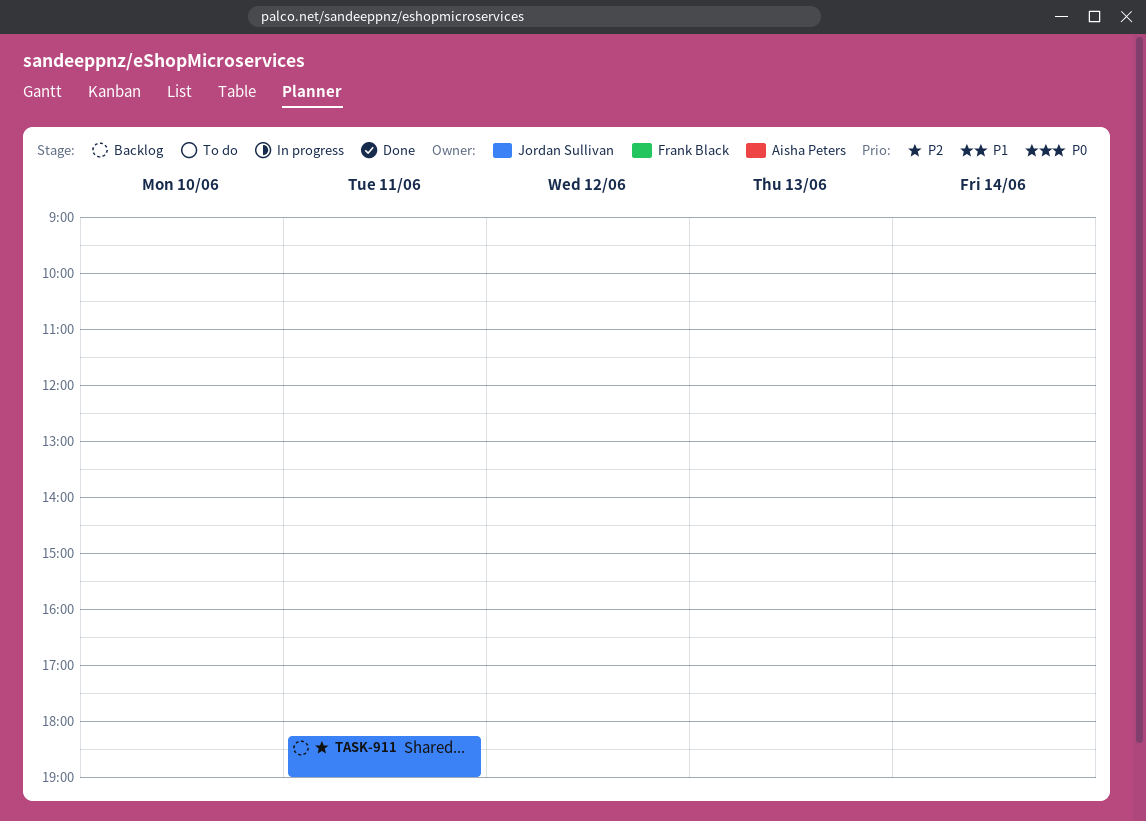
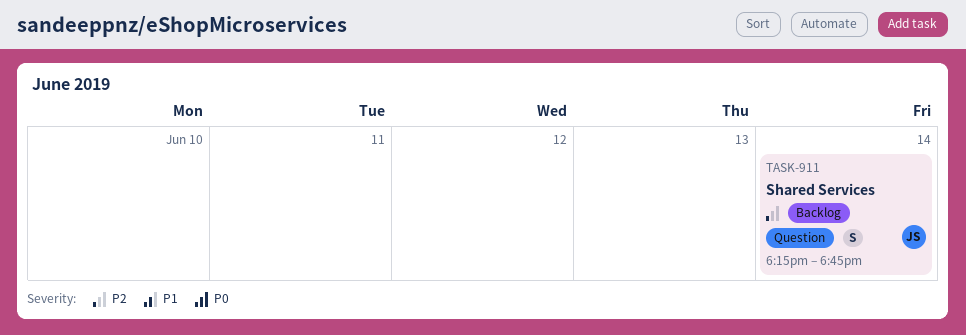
TASK-911, day: Jun 11 -> Jun 14
TASK-911, ends: 19:00 -> 18:45

